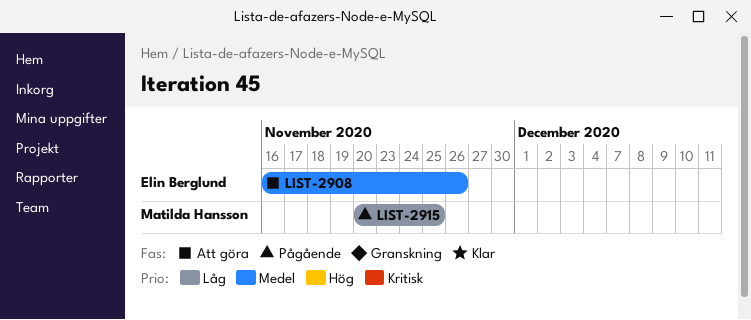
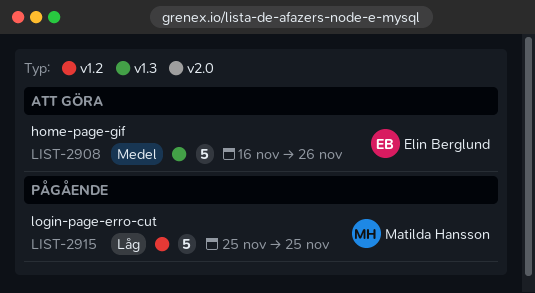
LIST-2915, start: Nov 20 -> Nov 25

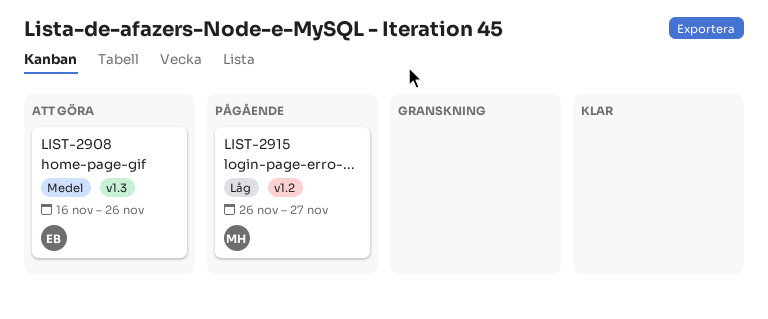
LIST-2915, start: Nov 25 -> Nov 26
LIST-2915, due: Nov 25 -> Nov 27

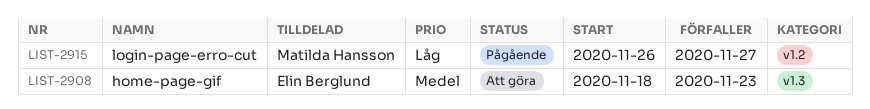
LIST-2908, start: Nov 16 -> Nov 18
LIST-2908, due: Nov 26 -> Nov 23

